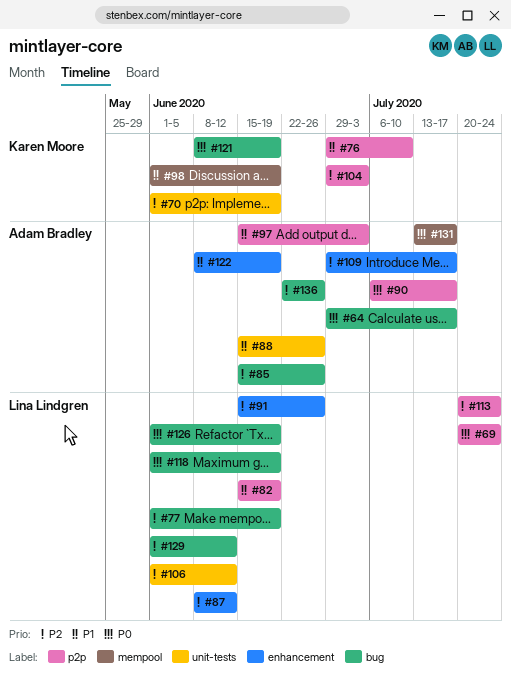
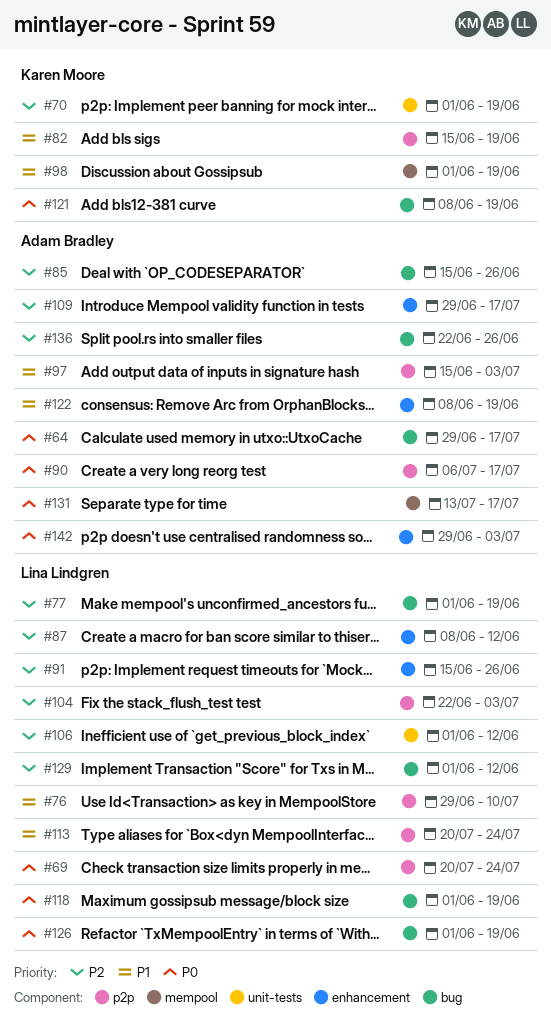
#76, owner: Karen Moore -> Lina Lindgren
#82, owner: Lina Lindgren -> Karen Moore
#88: present -> none
#104, owner: Karen Moore -> Lina Lindgren
#104, start: Jun 29 -> Jun 22
#113, priority: P2 -> P1
#142: none -> present

